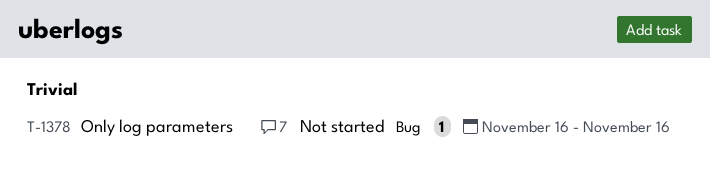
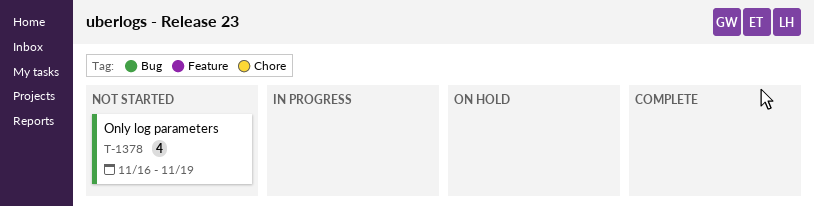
T-1378, estimate: 1 -> 4
T-1378, due: Nov 16 -> Nov 19

